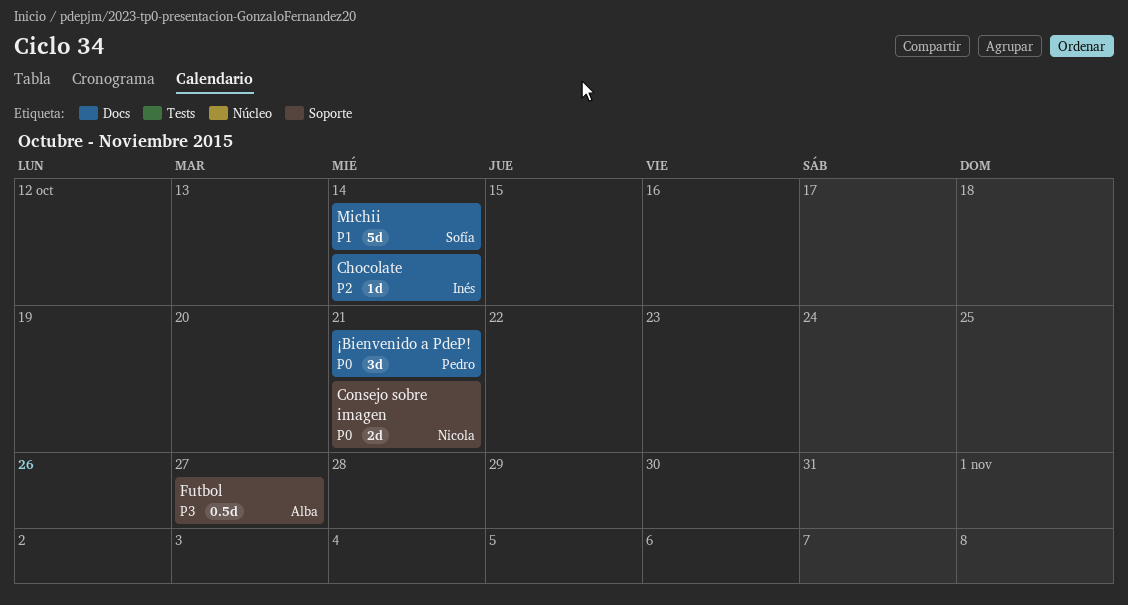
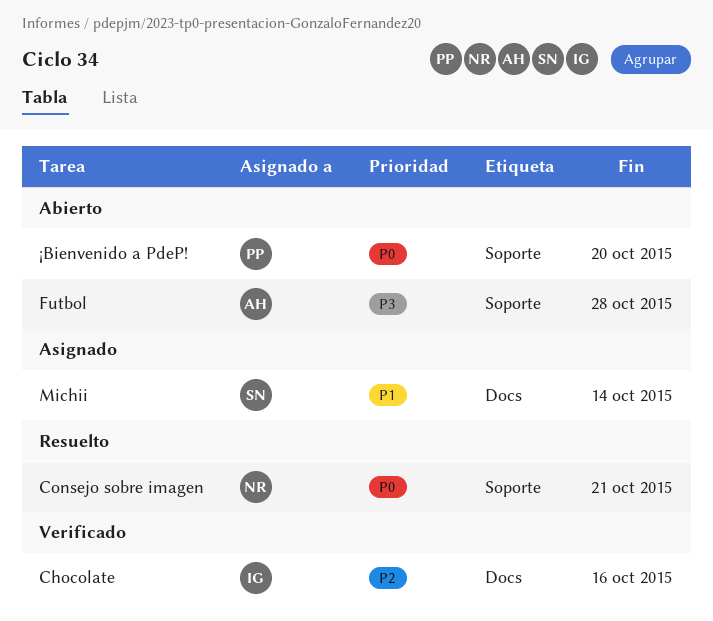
Chocolate, due: Oct 14 -> Oct 16
Futbol, due: Oct 27 -> Oct 28
¡Bienvenido a PdeP!, label: Docs -> Soporte
¡Bienvenido a PdeP!, due: Oct 21 -> Oct 20

